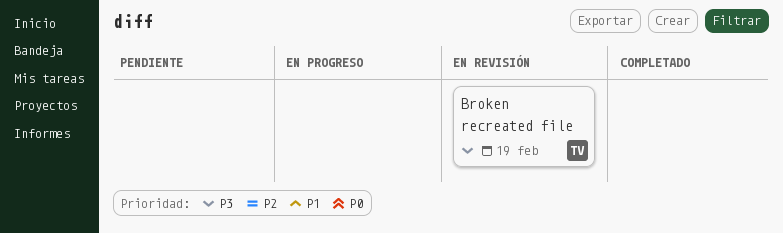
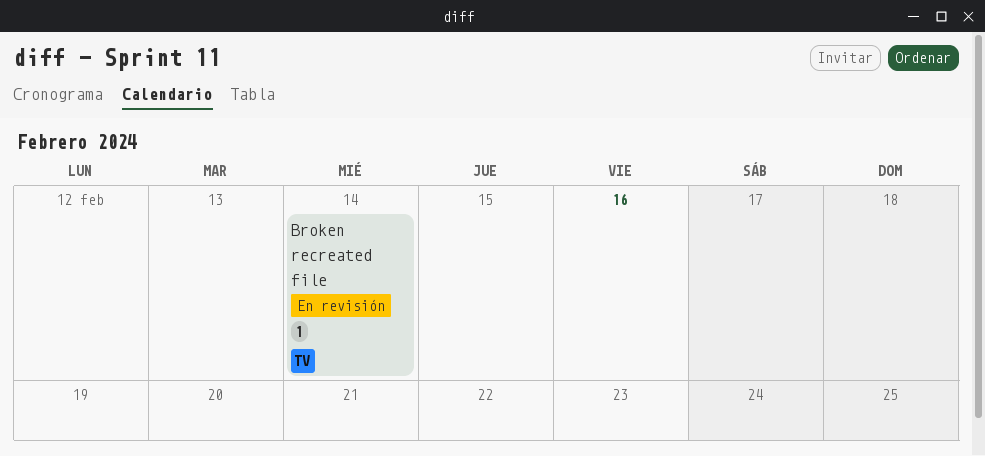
Broken recreated file, due: Feb 19 -> Feb 14

